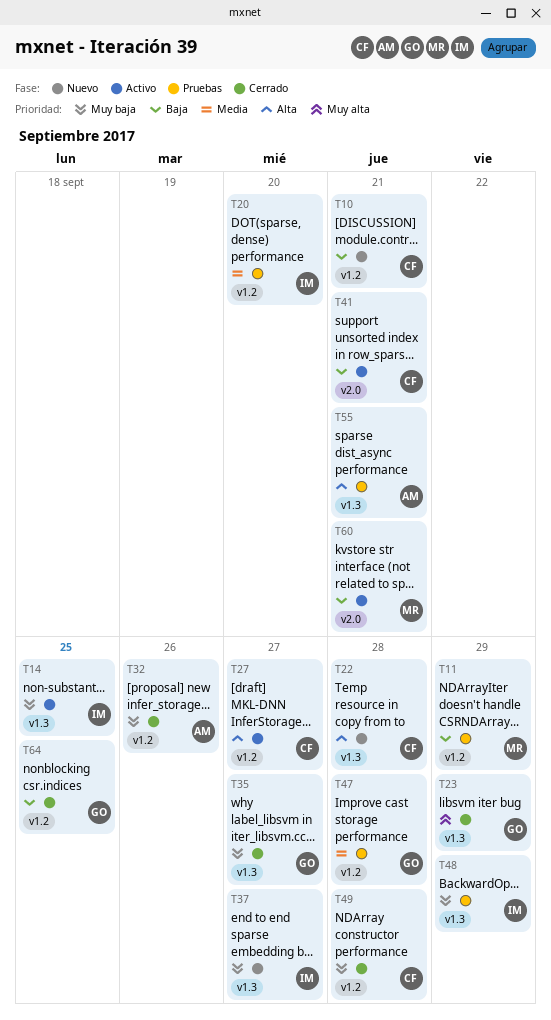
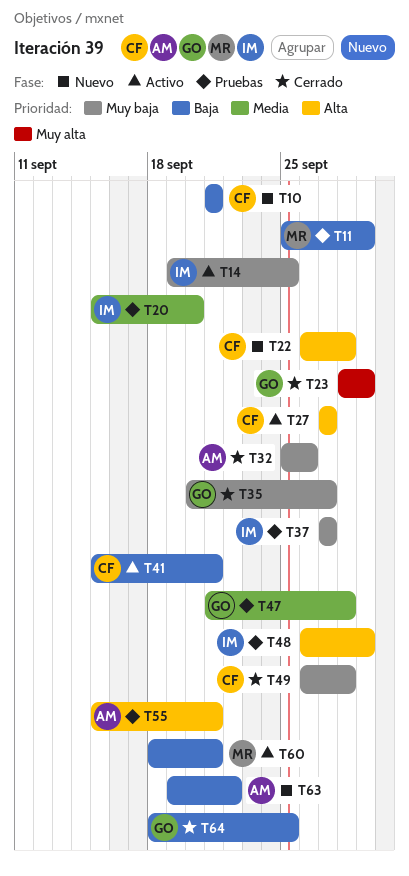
T37, status: Nuevo -> Pruebas
T48, priority: Muy baja -> Alta
T63: none -> present

